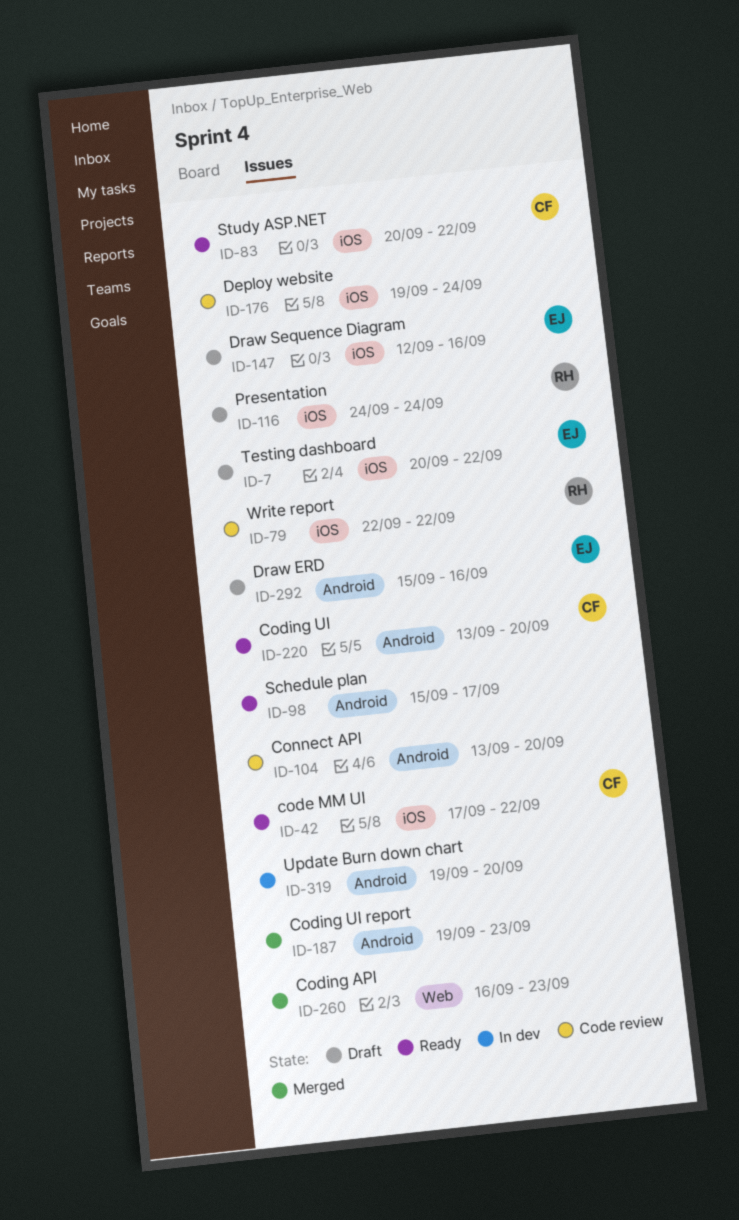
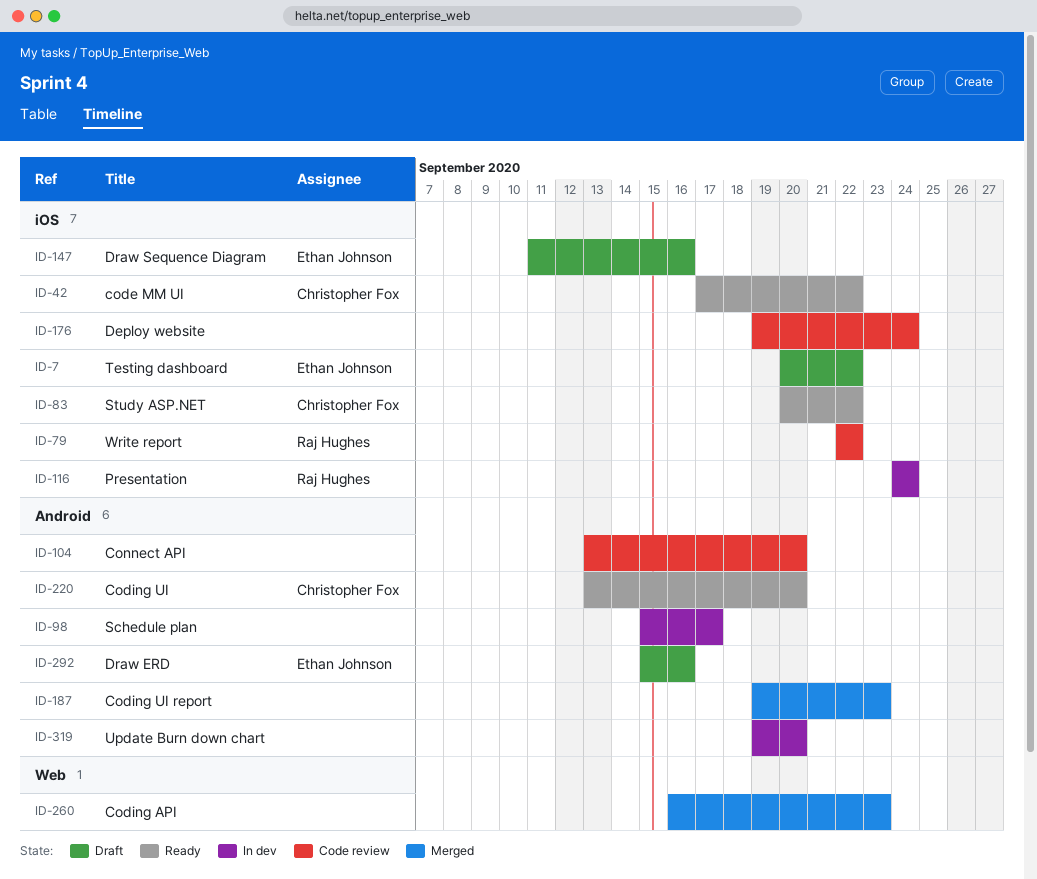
ID-98, status: Ready -> In dev
ID-116, status: Draft -> In dev
ID-147, start: Sep 12 -> Sep 11

